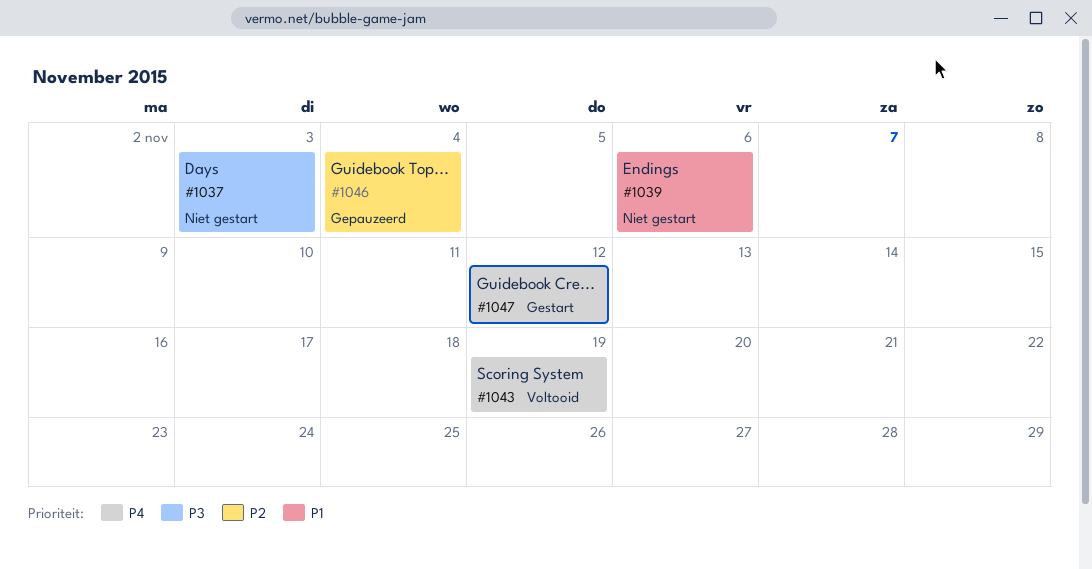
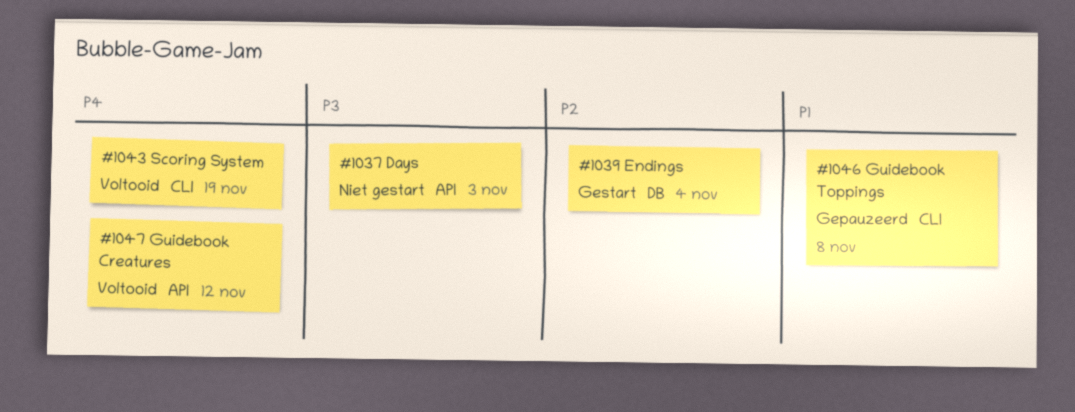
#1039, status: Niet gestart -> Gestart
#1039, priority: P1 -> P2
#1039, due: Nov 6 -> Nov 4
#1046, priority: P2 -> P1
#1046, due: Nov 4 -> Nov 8
#1047, status: Gestart -> Voltooid

